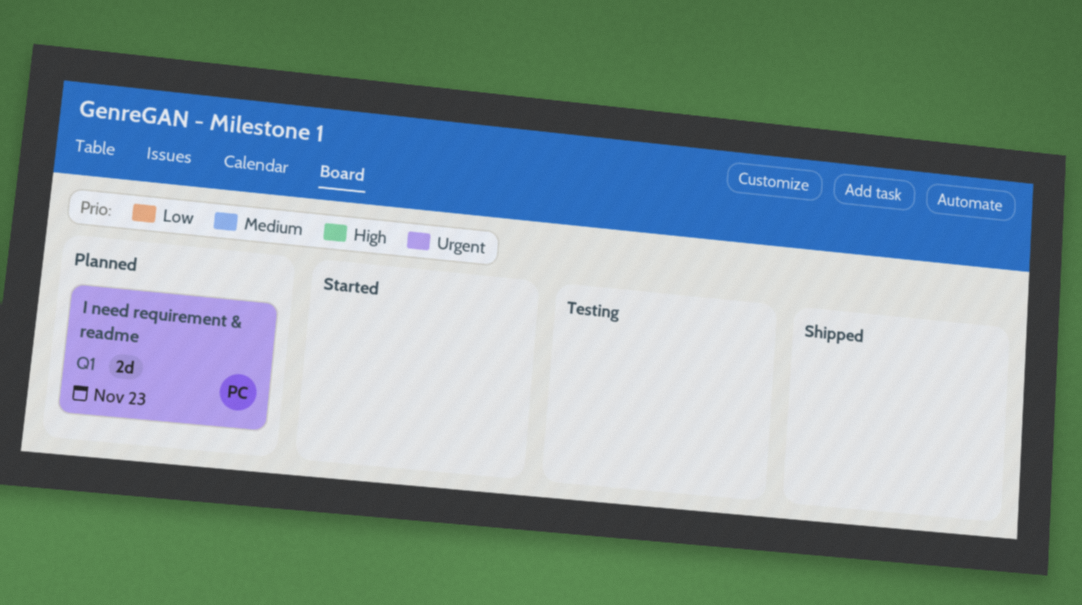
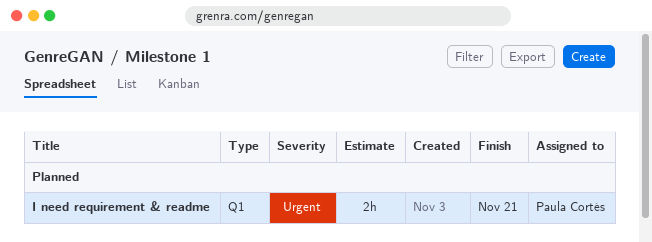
I need requirement & readme, estimate: 2d -> 2h
I need requirement & readme, due: Nov 23 -> Nov 21

